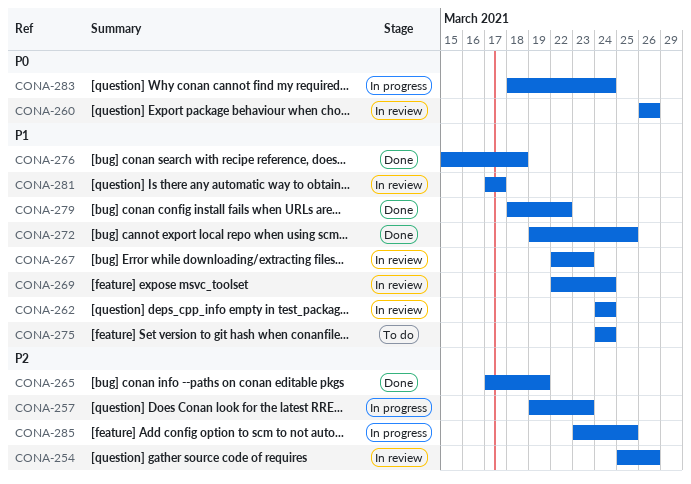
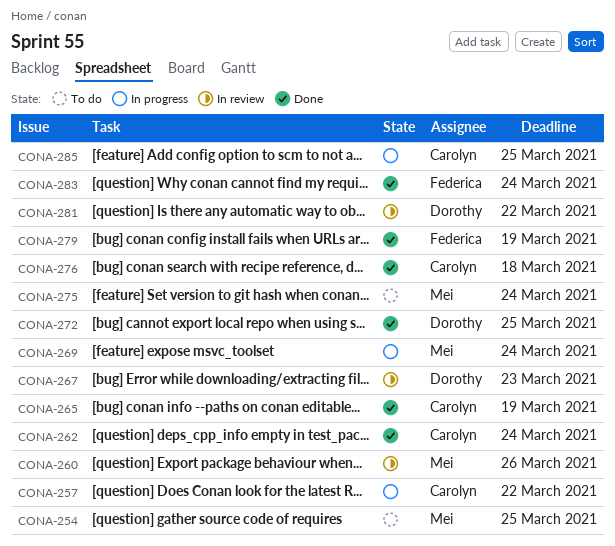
CONA-254, status: In review -> To do
CONA-254, due: Mar 26 -> Mar 25
CONA-257, due: Mar 23 -> Mar 22
CONA-262, status: In review -> Done
CONA-269, status: In review -> In progress
CONA-279, due: Mar 22 -> Mar 19
CONA-281, due: Mar 17 -> Mar 22
CONA-283, status: In progress -> Done

